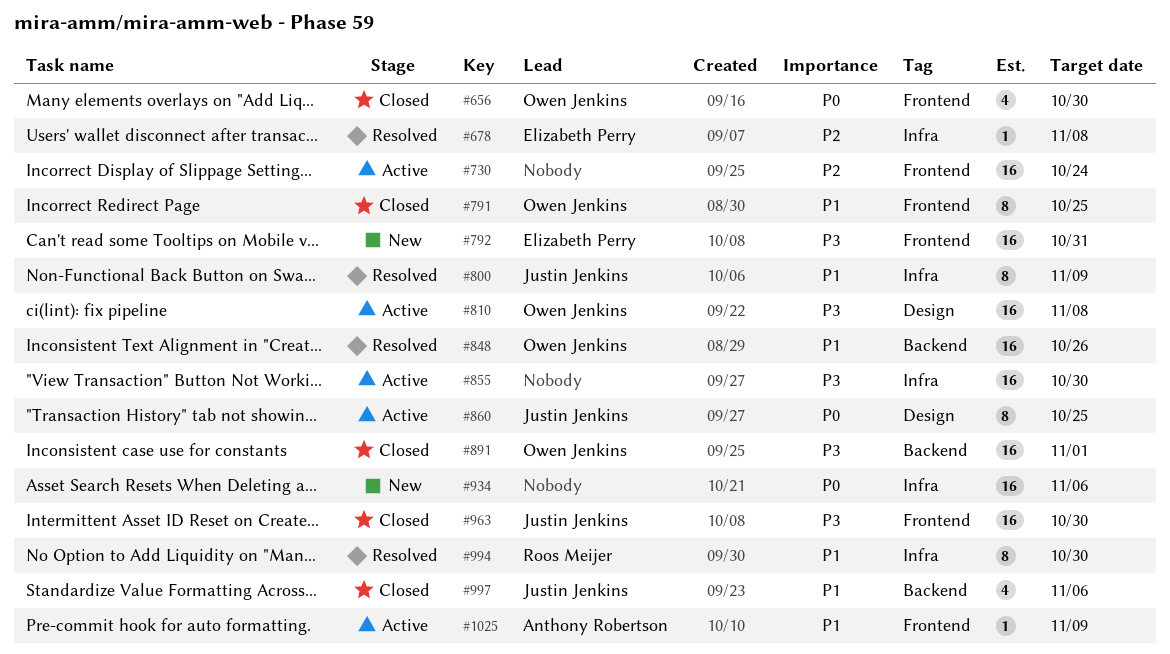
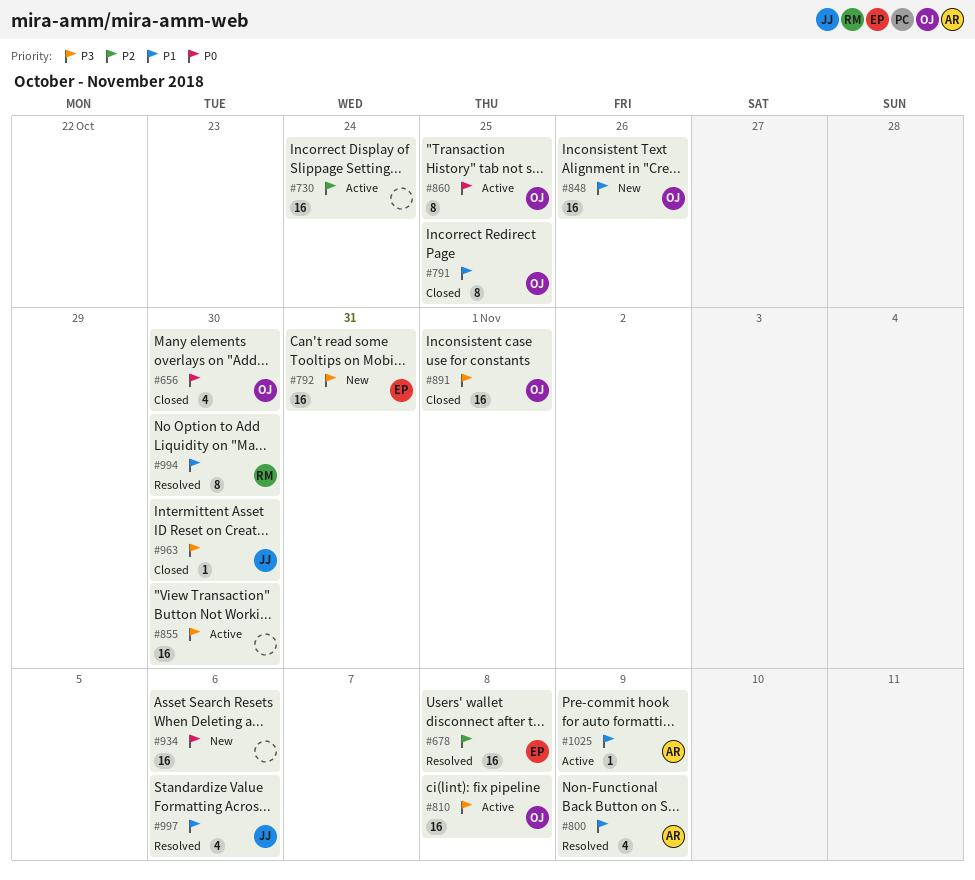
#678, estimate: 1 -> 16
#800, owner: Justin Jenkins -> Anthony Robertson
#800, estimate: 8 -> 4
#848, status: Resolved -> New
#860, owner: Justin Jenkins -> Owen Jenkins
#963, estimate: 16 -> 1
#997, status: Closed -> Resolved

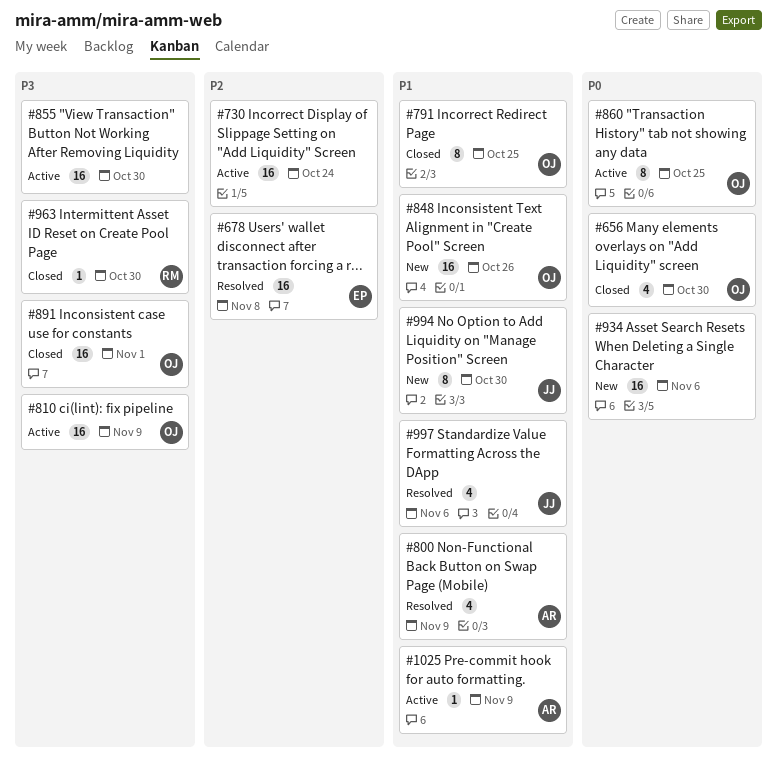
#792: present -> none
#810, due: Nov 8 -> Nov 9
#963, owner: JJ -> RM
#994, status: Resolved -> New
#994, owner: RM -> JJ

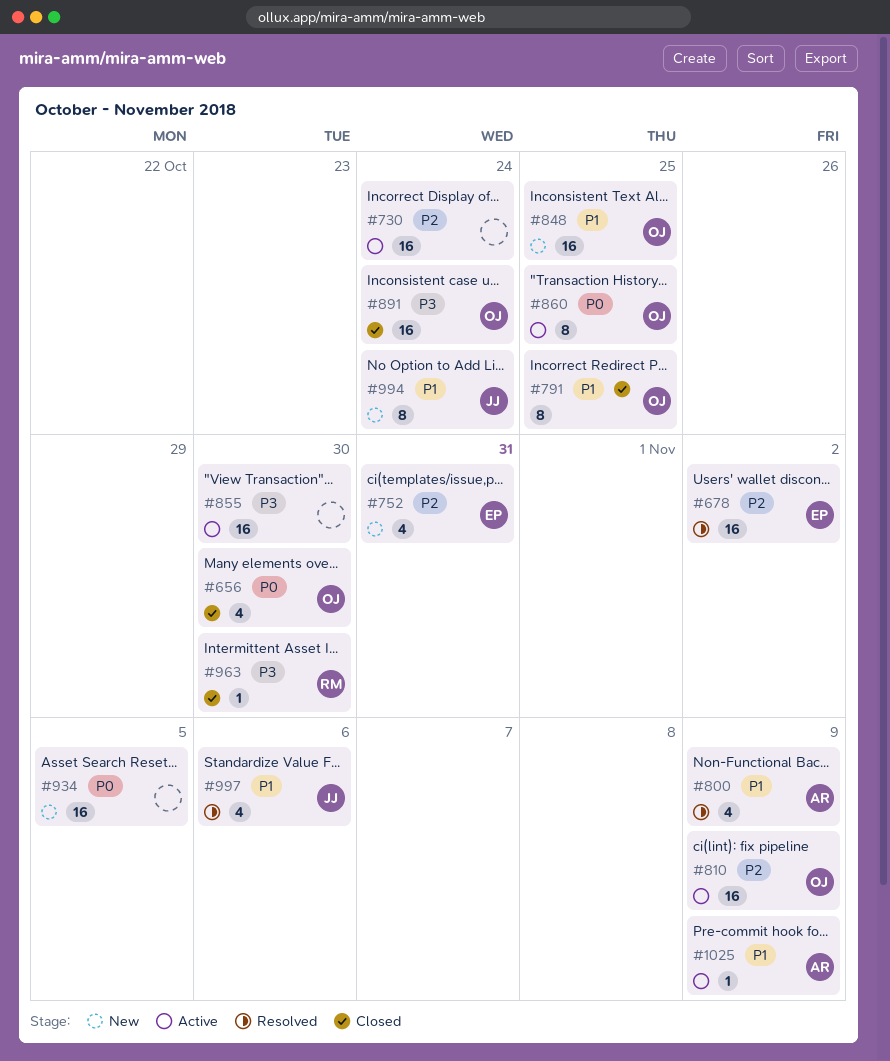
#678, due: Nov 8 -> Nov 2
#752: none -> present
#810, priority: P3 -> P2
#848, due: Oct 26 -> Oct 25
#891, due: Nov 1 -> Oct 24
#934, due: Nov 6 -> Nov 5
#994, due: Oct 30 -> Oct 24

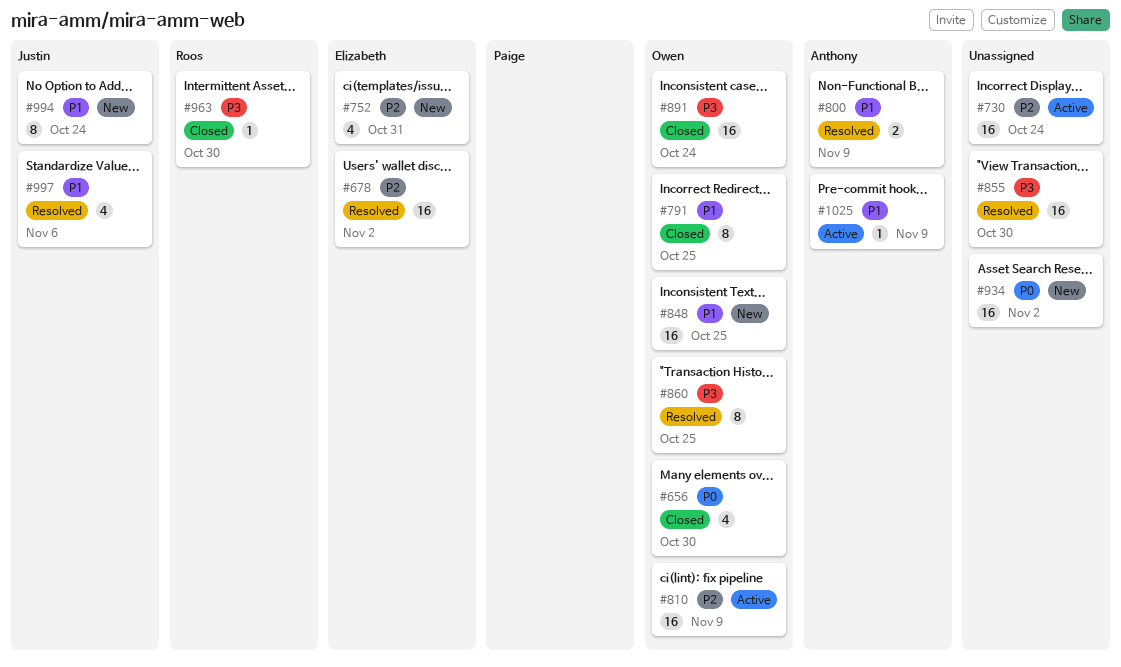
#800, estimate: 4 -> 2
#855, status: Active -> Resolved
#860, status: Active -> Resolved
#860, priority: P0 -> P3
#934, due: Nov 5 -> Nov 2

